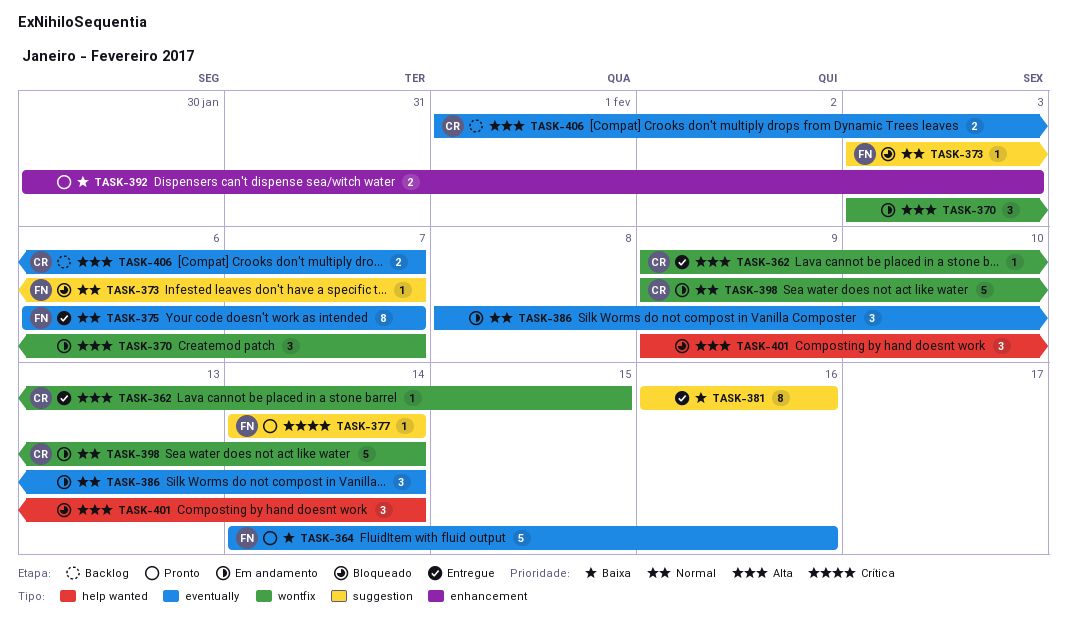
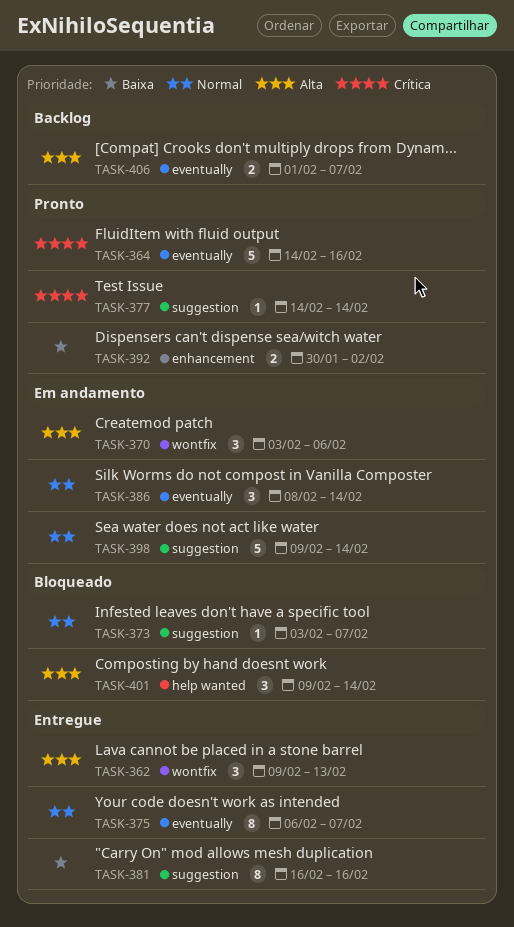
TASK-362, estimate: 1 -> 3
TASK-362, due: Feb 15 -> Feb 13
TASK-364, priority: Baixa -> Crítica
TASK-370, due: Feb 7 -> Feb 6
TASK-392, due: Feb 3 -> Feb 2
TASK-398, label: wontfix -> suggestion

